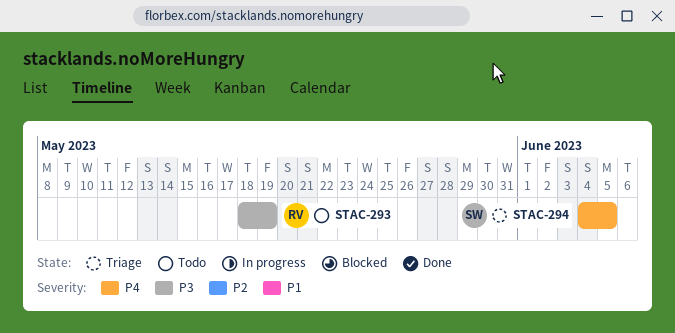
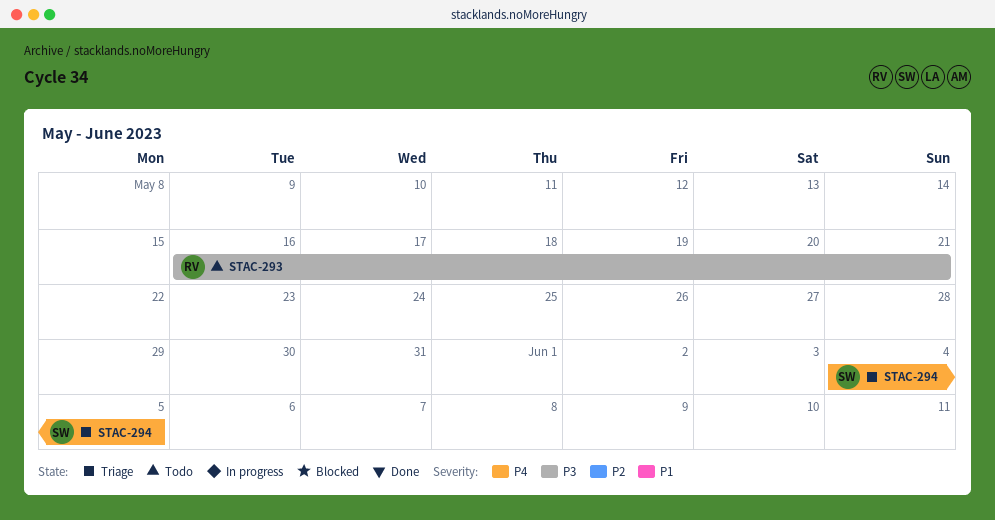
STAC-293, start: May 18 -> May 16
STAC-293, due: May 19 -> May 21

